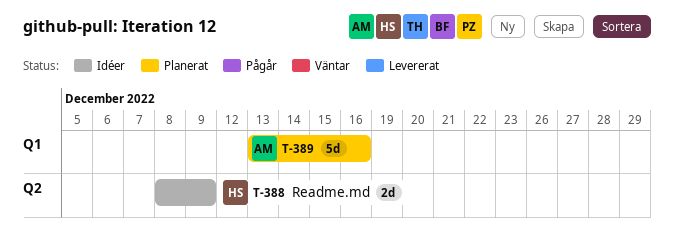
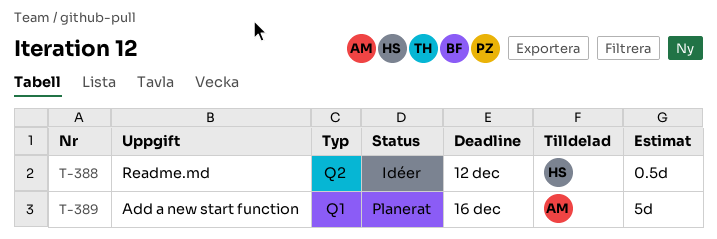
T-388, estimate: 2d -> 0.5d
T-388, due: Dec 9 -> Dec 12

